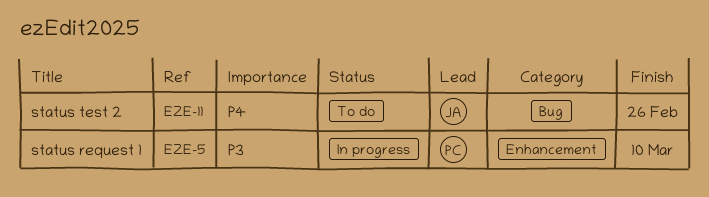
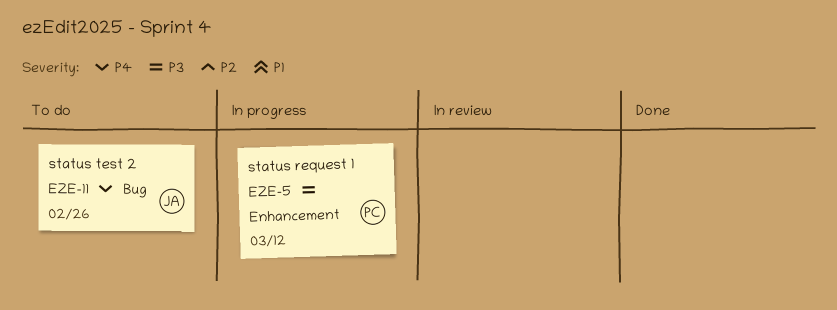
EZE-5, due: Mar 10 -> Mar 12

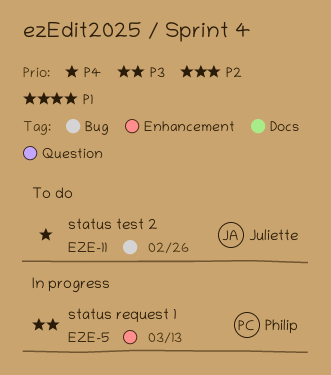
EZE-5, due: Mar 12 -> Mar 13

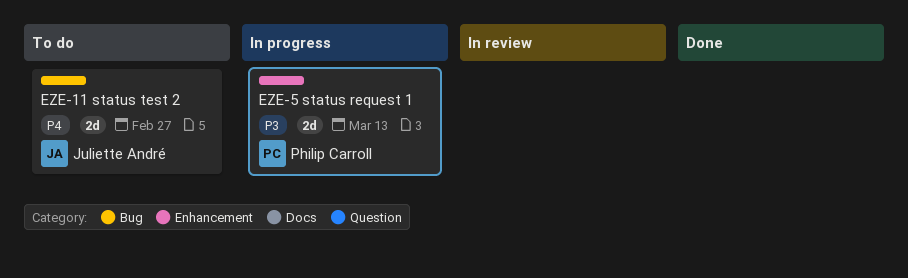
EZE-11, due: Feb 26 -> Feb 27

